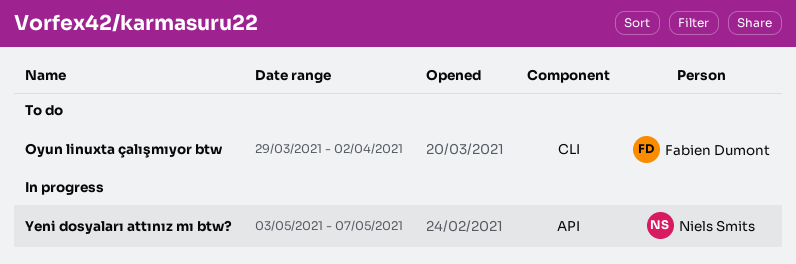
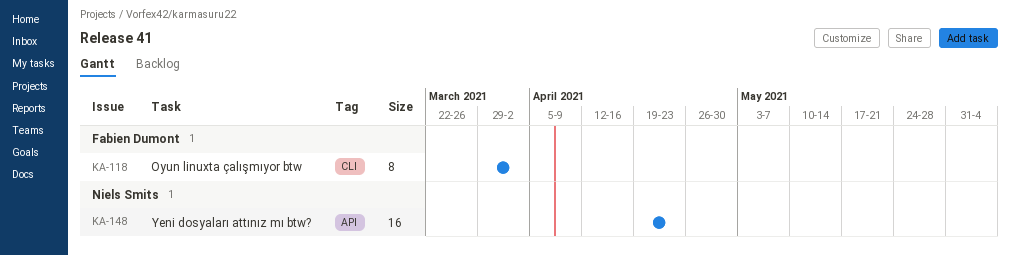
Yeni dosyaları attınız mı btw?, start: May 3 -> Apr 19
Yeni dosyaları attınız mı btw?, due: May 7 -> Apr 23

